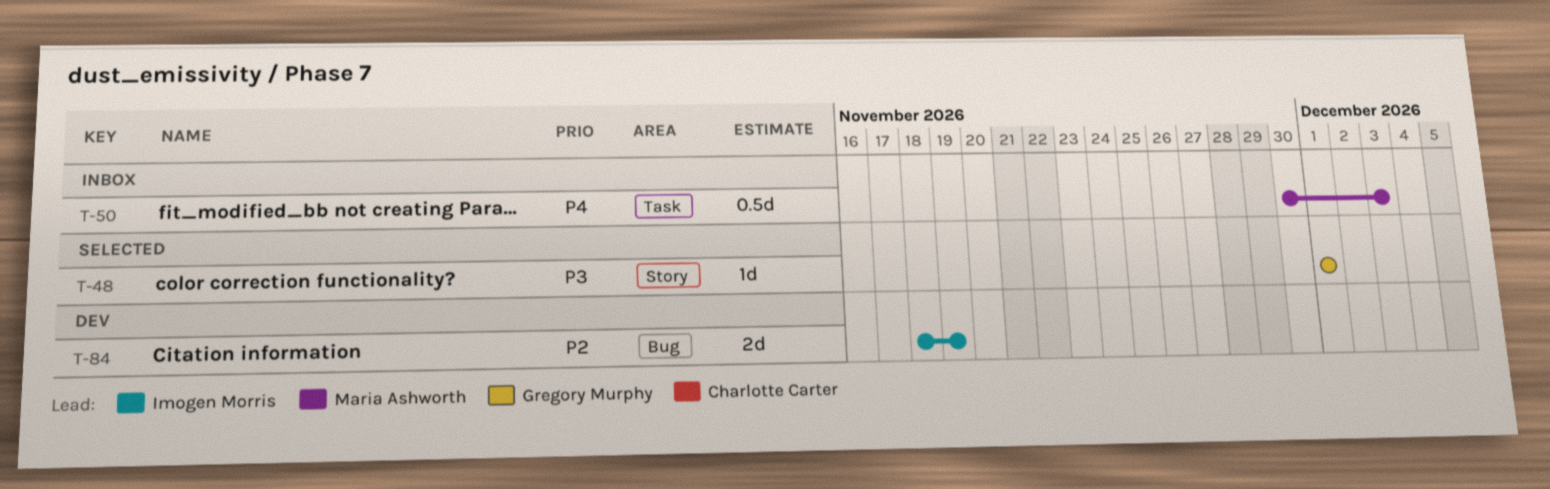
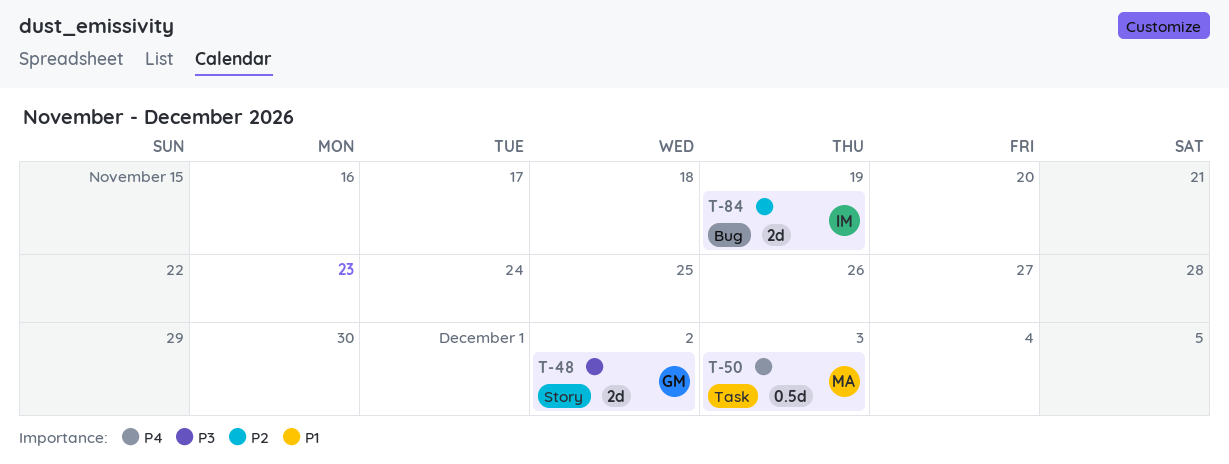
T-48, estimate: 1d -> 2d
T-48, due: Dec 1 -> Dec 2

